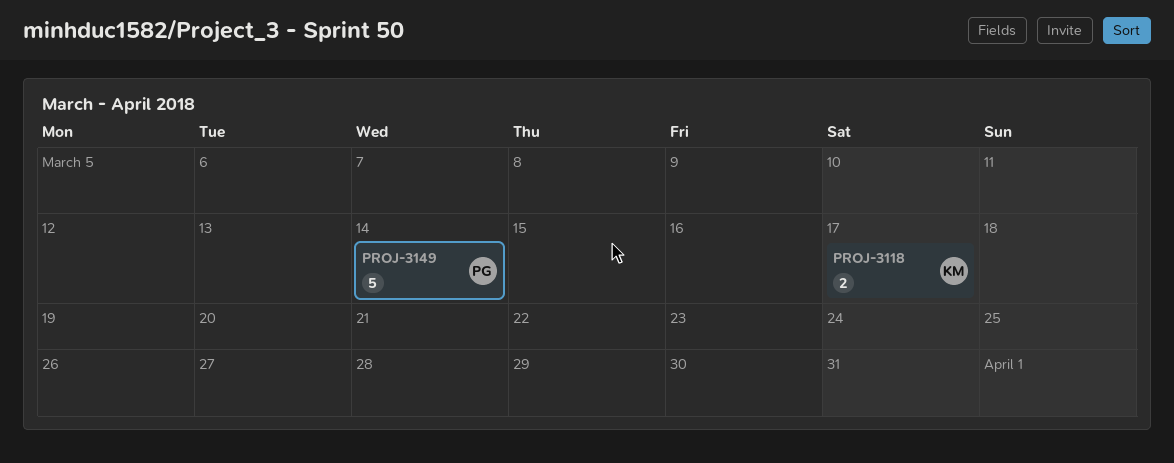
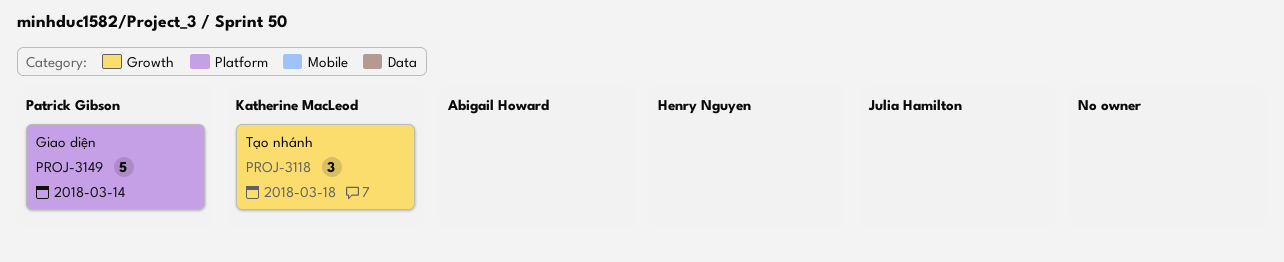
PROJ-3118, estimate: 2 -> 3
PROJ-3118, due: Mar 17 -> Mar 18

